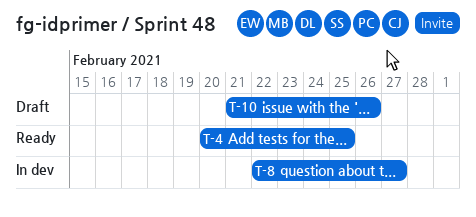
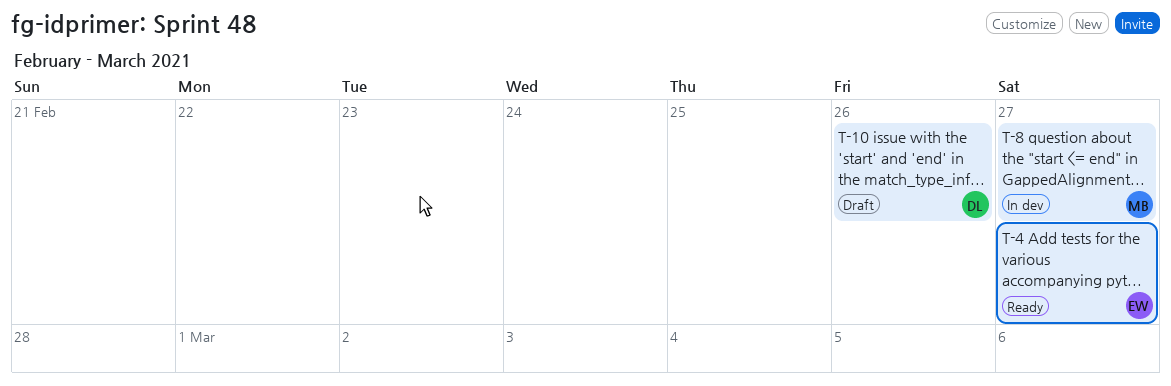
T-4, due: Feb 25 -> Feb 27

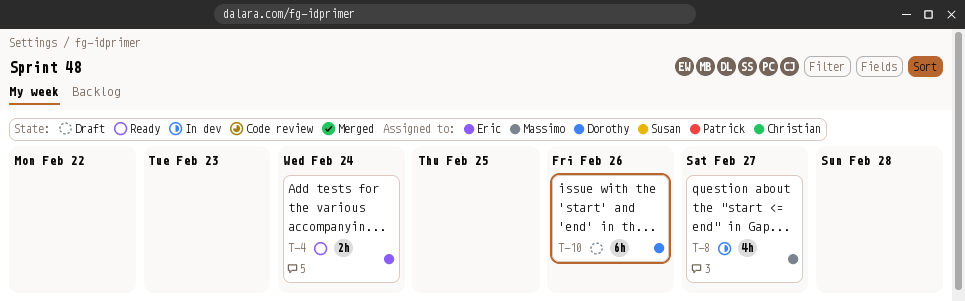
T-4, due: Feb 27 -> Feb 24

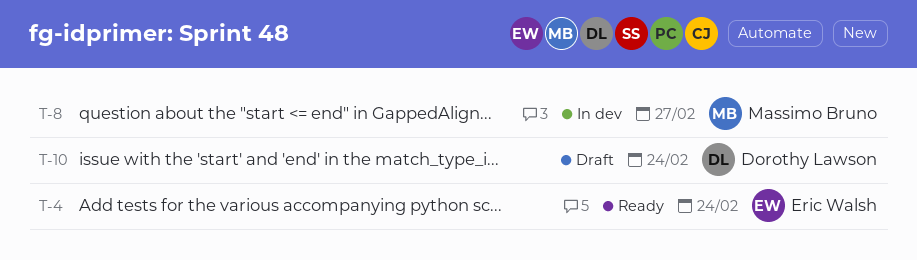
T-10, due: Feb 26 -> Feb 24

